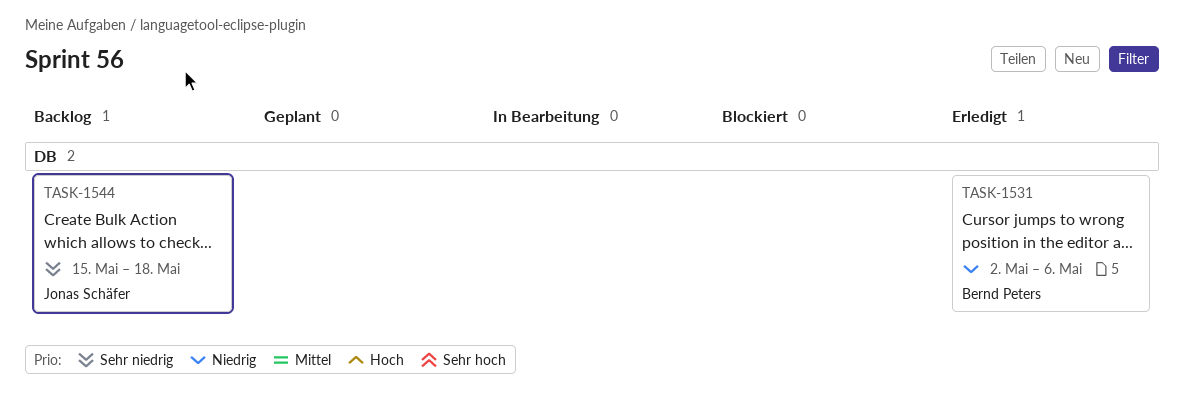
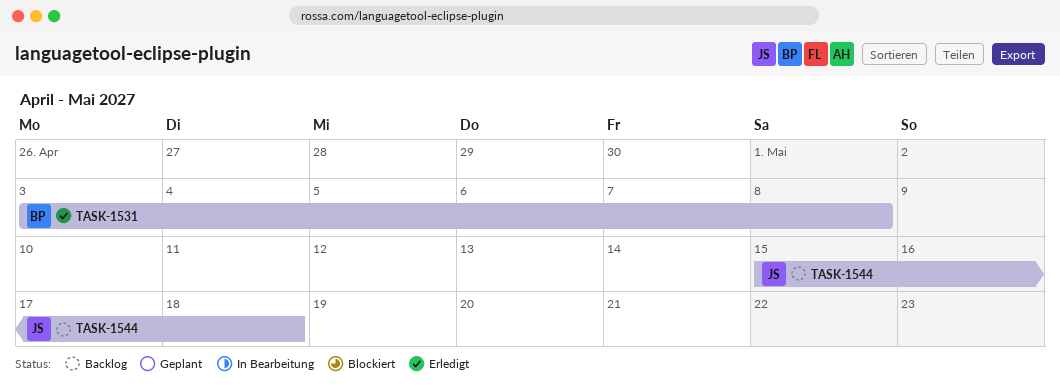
TASK-1531, start: May 2 -> May 3
TASK-1531, due: May 6 -> May 8

